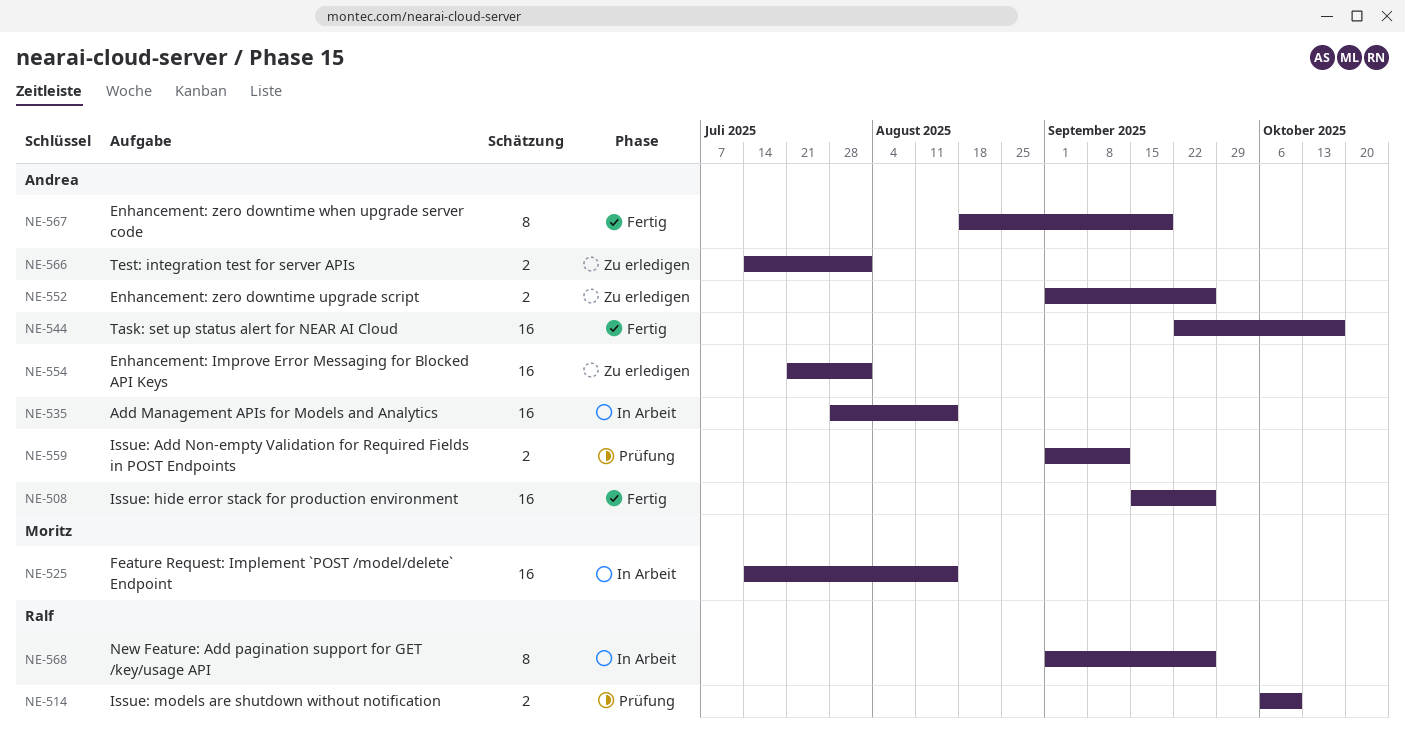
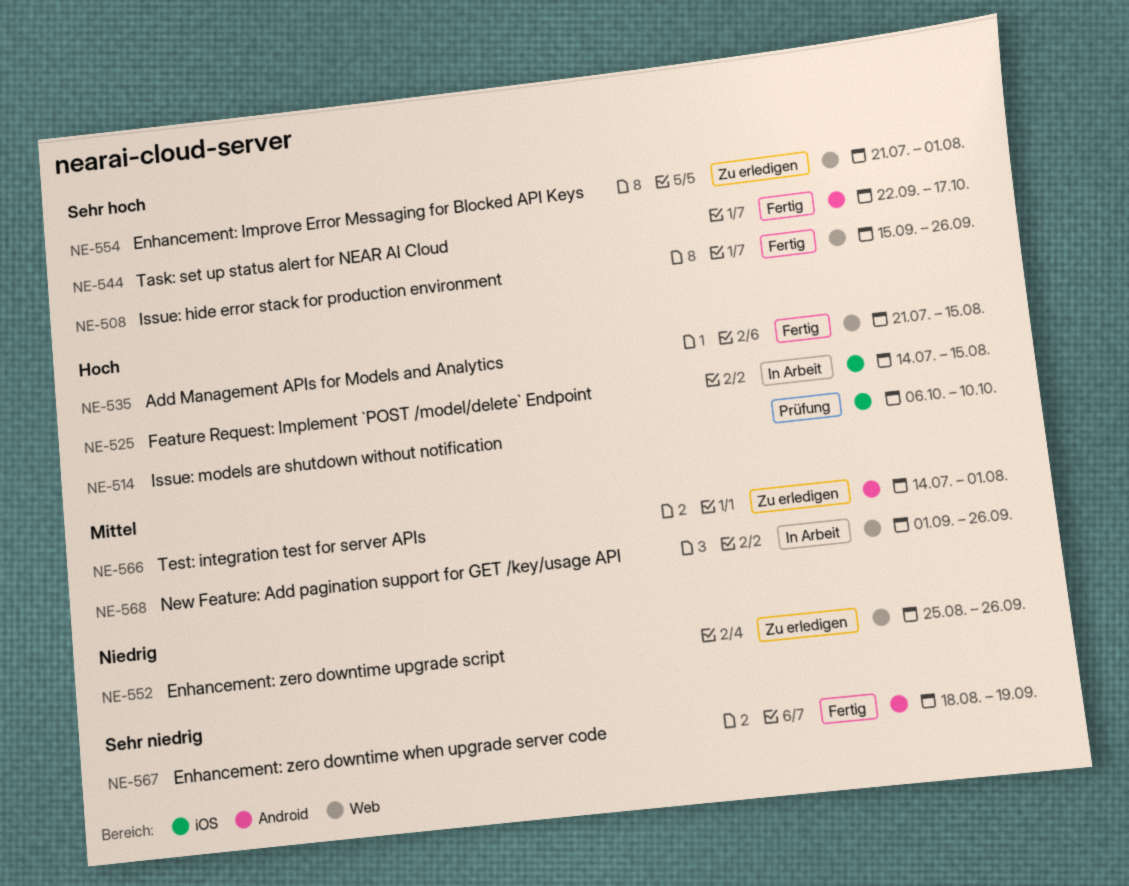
NE-535, status: In Arbeit -> Fertig
NE-535, start: Jul 28 -> Jul 21
NE-552, start: Sep 1 -> Aug 25
NE-559: present -> none

